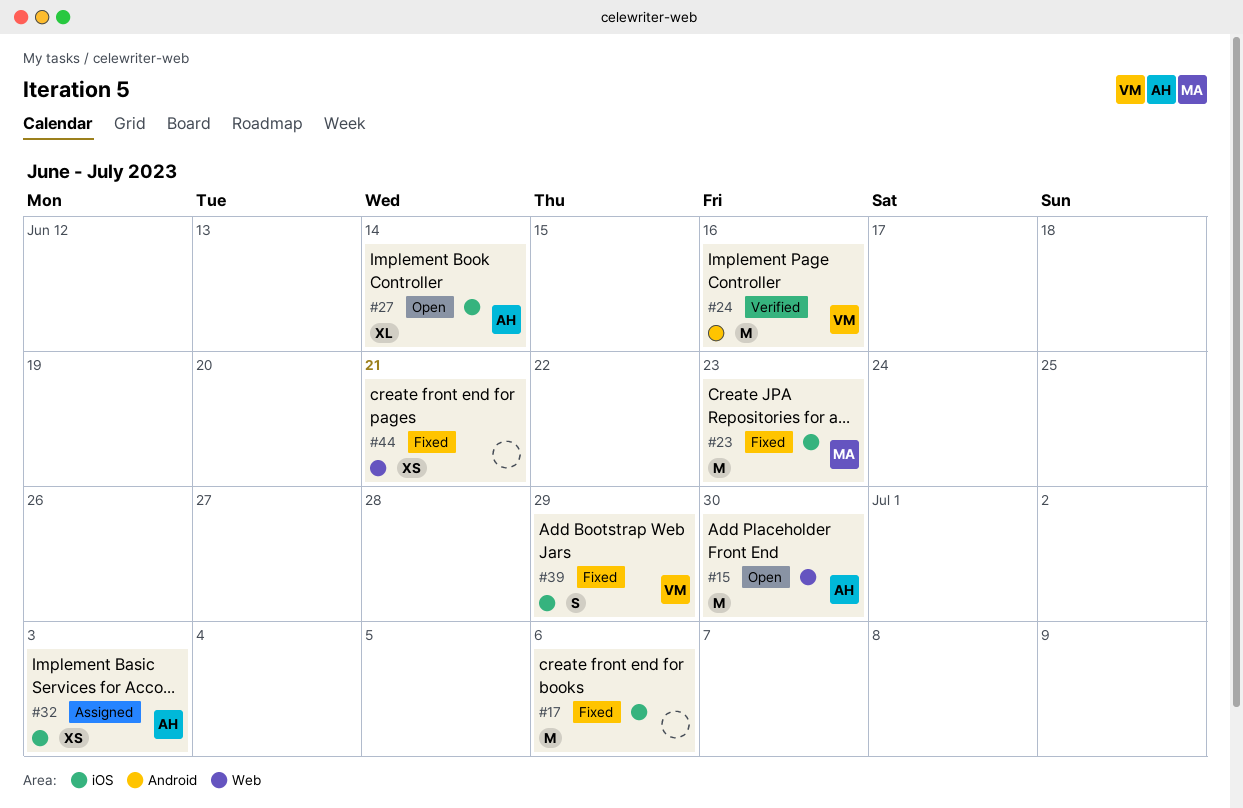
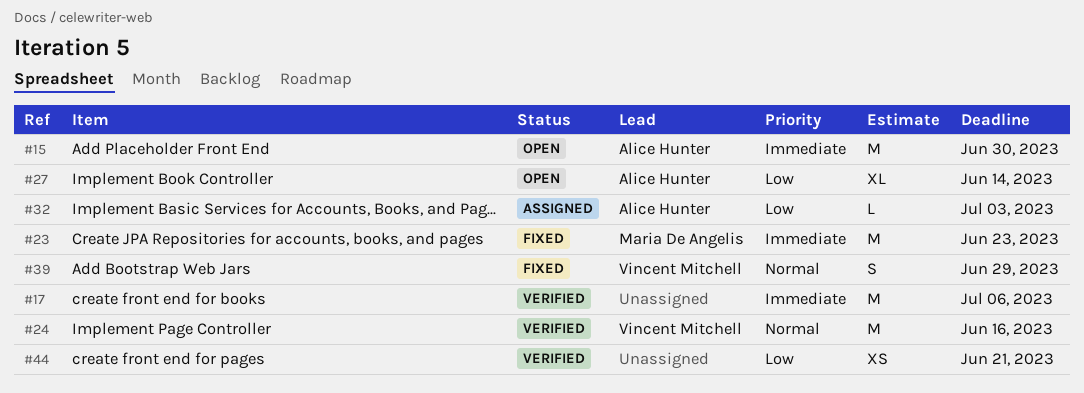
#17, status: Fixed -> Verified
#32, estimate: XS -> L
#44, status: Fixed -> Verified

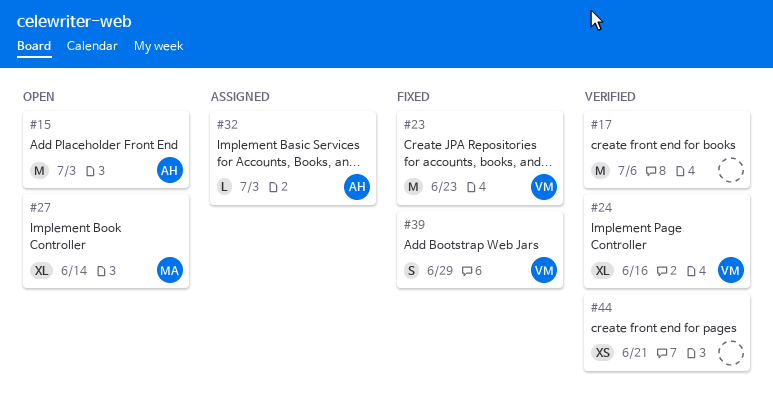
#15, due: Jun 30 -> Jul 3
#23, owner: Maria De Angelis -> Vincent Mitchell
#24, estimate: M -> XL
#27, owner: Alice Hunter -> Maria De Angelis

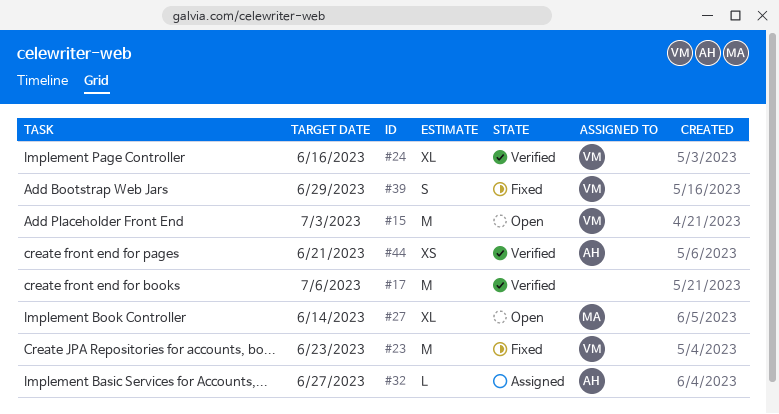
#15, owner: AH -> VM
#32, due: Jul 3 -> Jun 27
#44, owner: none -> AH

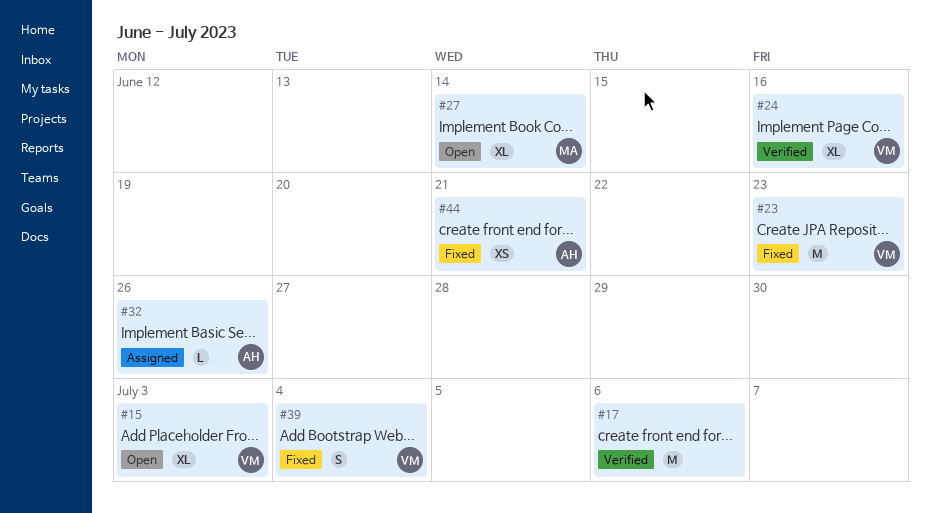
#15, estimate: M -> XL
#32, due: Jun 27 -> Jun 26
#39, due: Jun 29 -> Jul 4
#44, status: Verified -> Fixed

